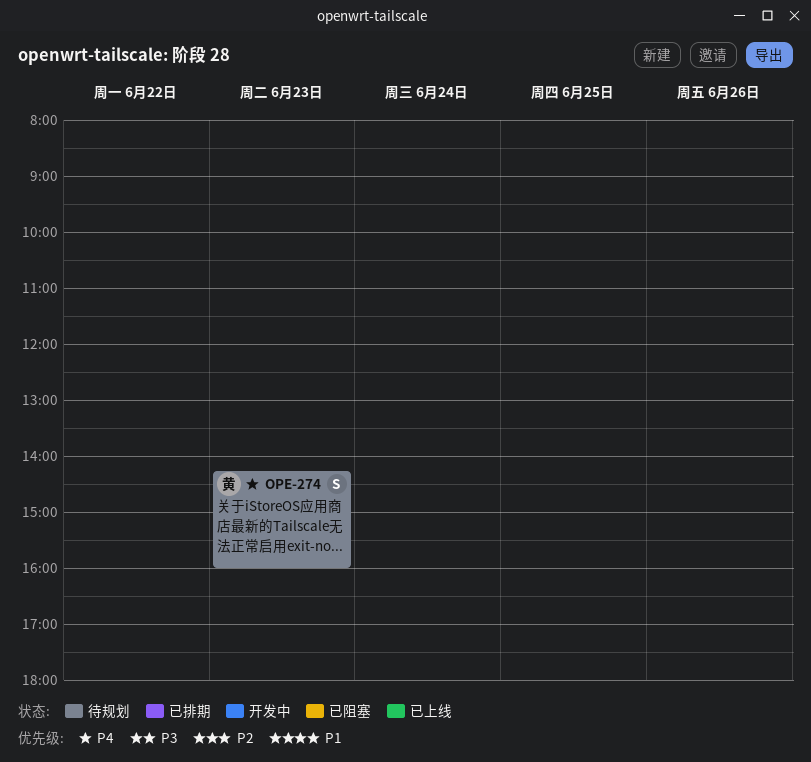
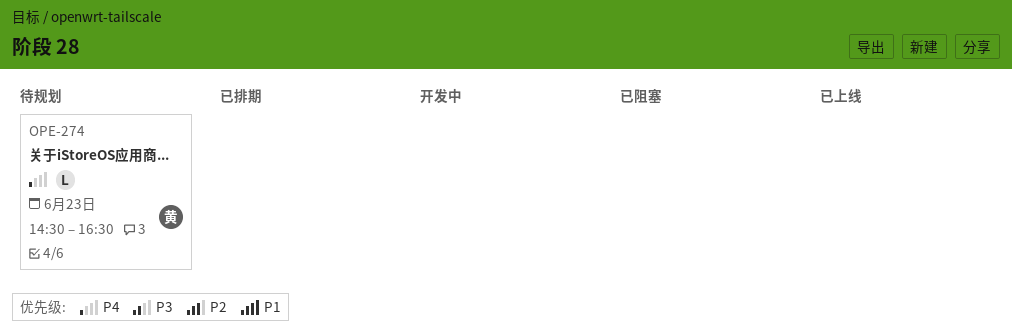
OPE-274, estimate: S -> L
OPE-274, begins: 14:15 -> 14:30
OPE-274, ends: 16:00 -> 16:30

